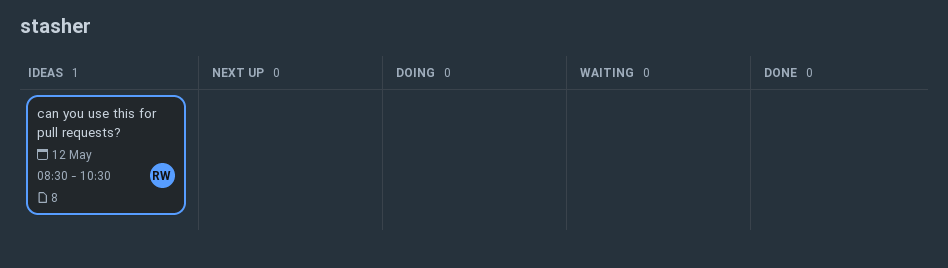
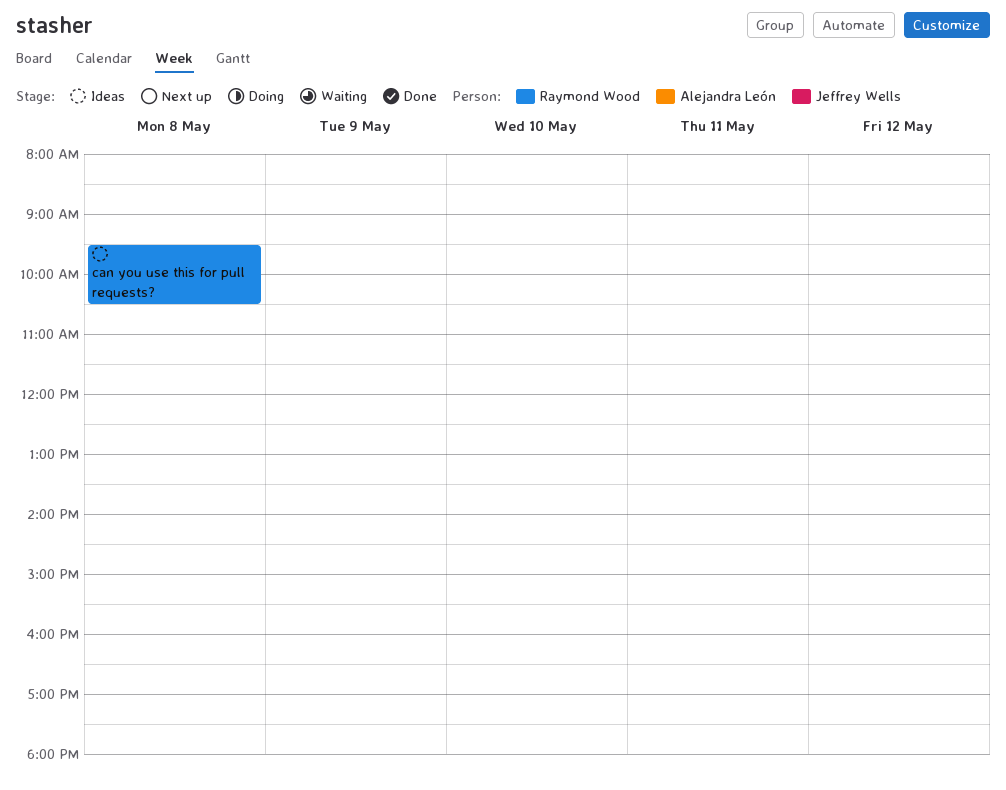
can you use this for pull requests?, day: May 12 -> May 8
can you use this for pull requests?, begins: 08:30 -> 09:30

